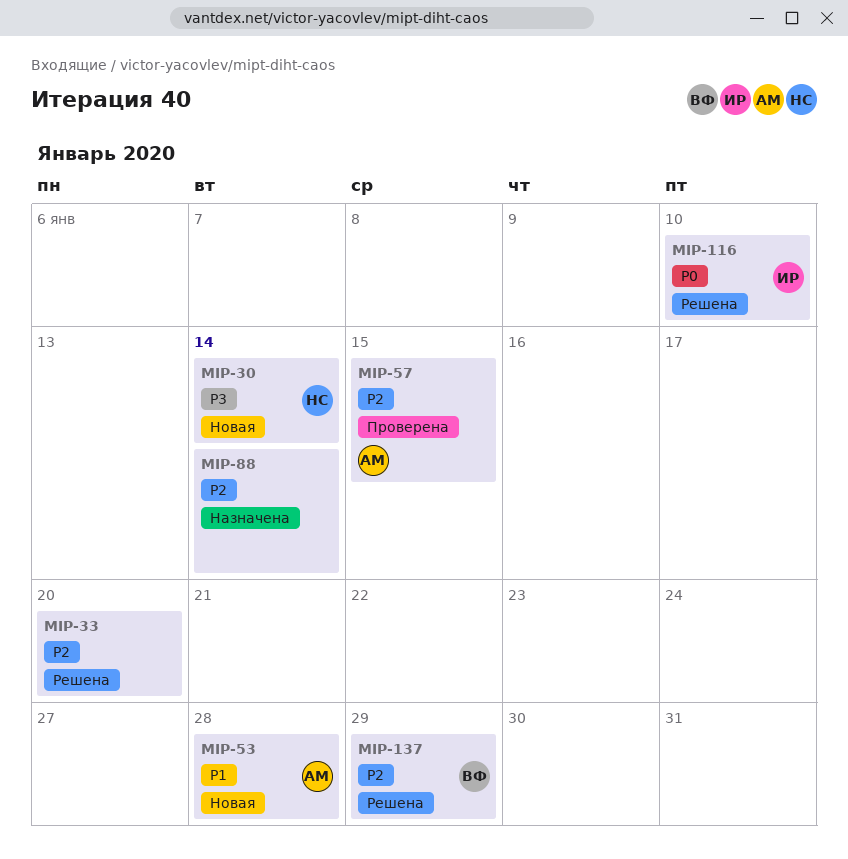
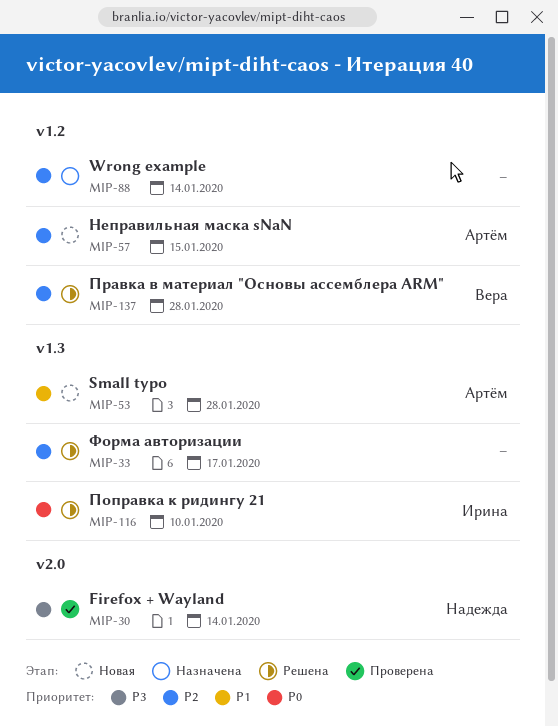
MIP-30, status: Новая -> Проверена
MIP-33, due: Jan 20 -> Jan 17
MIP-57, status: Проверена -> Новая
MIP-137, due: Jan 29 -> Jan 28

